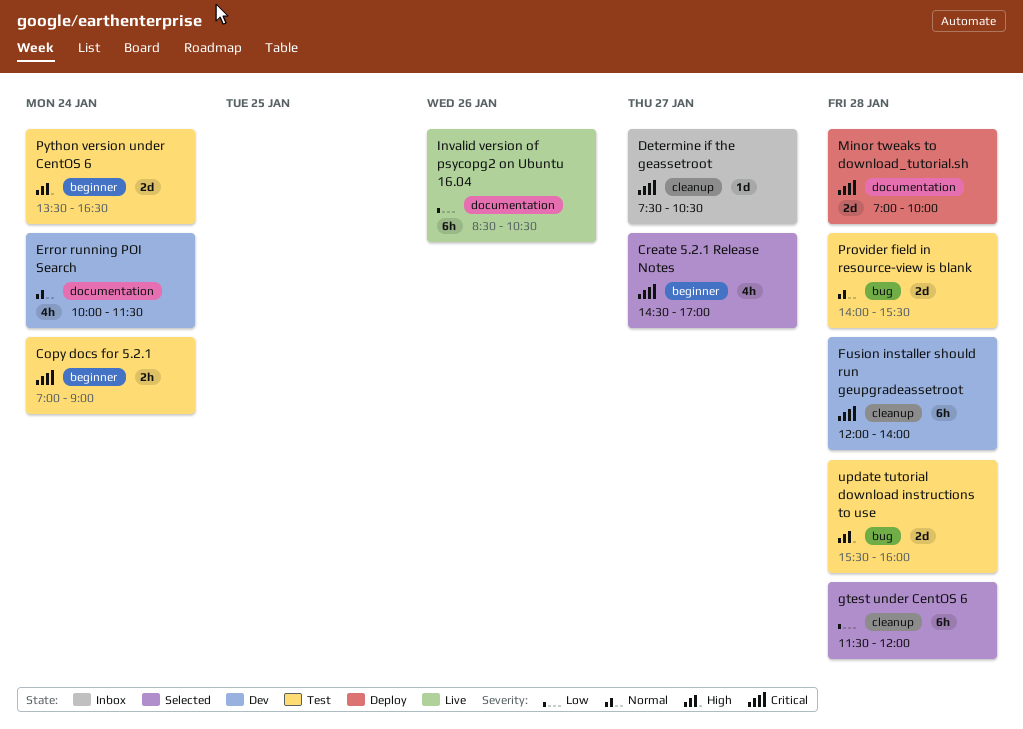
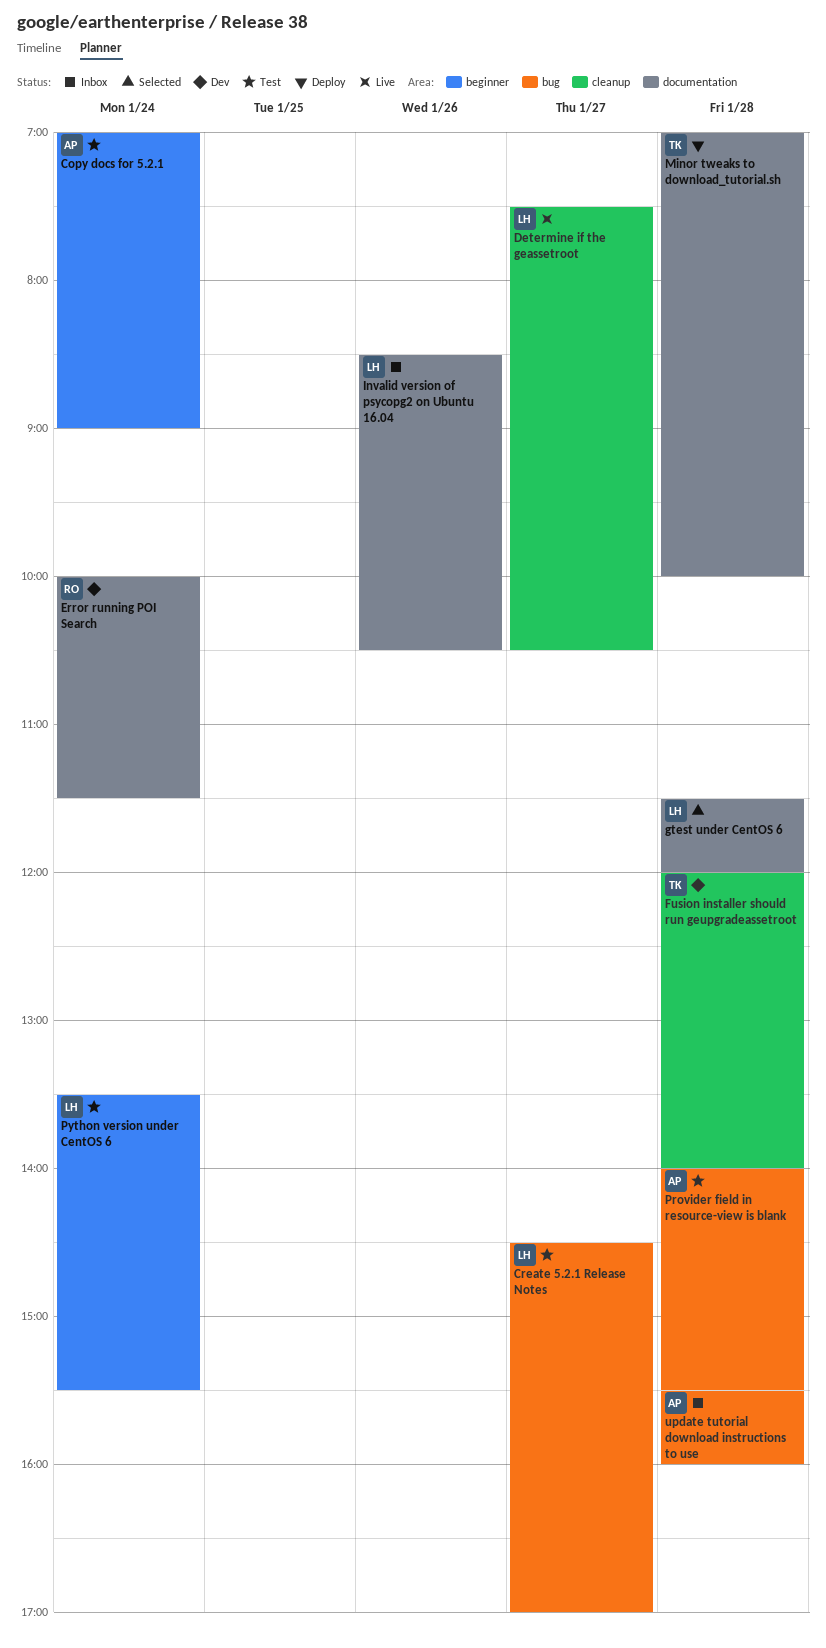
Create 5.2.1 Release Notes, status: Selected -> Test
Create 5.2.1 Release Notes, label: beginner -> bug
Determine if the geassetroot, status: Inbox -> Live
gtest under CentOS 6, label: cleanup -> documentation
Invalid version of psycopg2 on Ubuntu 16.04, status: Live -> Inbox
Python version under CentOS 6, ends: 16:30 -> 15:30
update tutorial download instructions to use, status: Test -> Inbox

